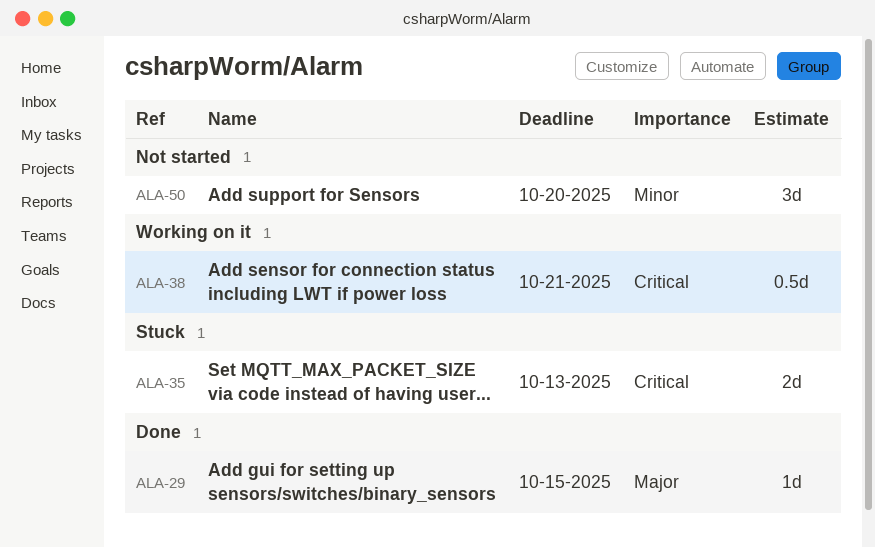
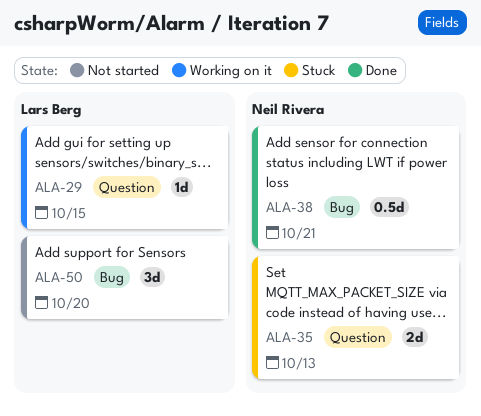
ALA-29, status: Done -> Working on it
ALA-38, status: Working on it -> Done

